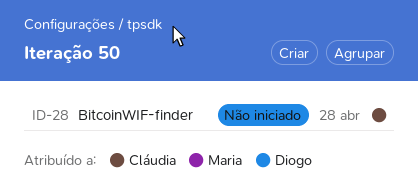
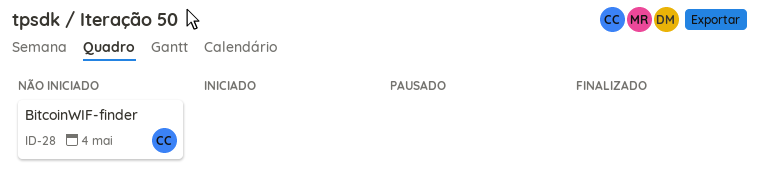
ID-28, due: Apr 28 -> May 4

